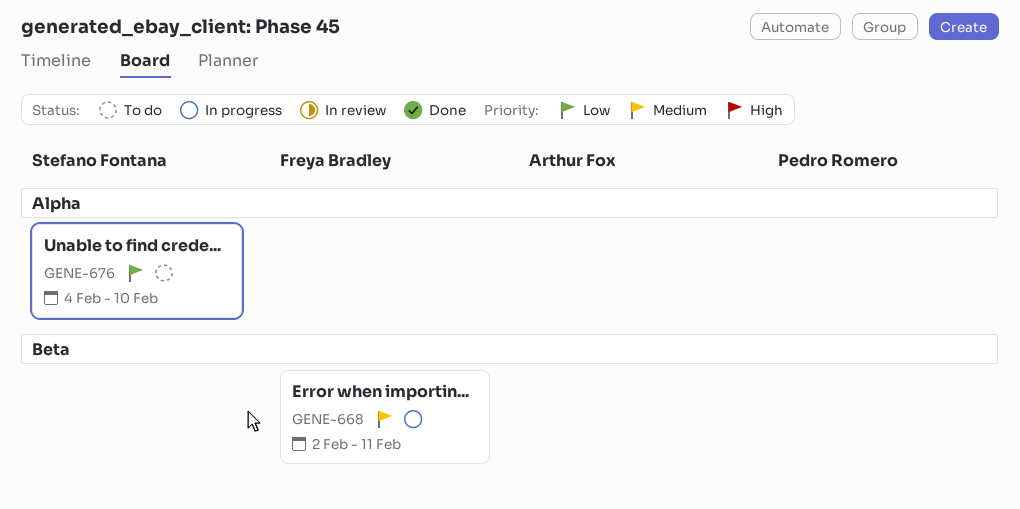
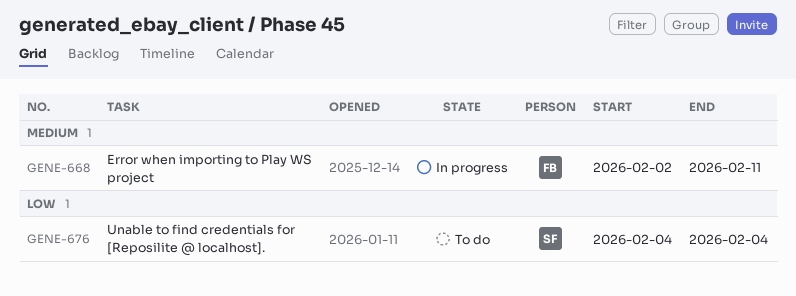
GENE-676, due: Feb 10 -> Feb 4

